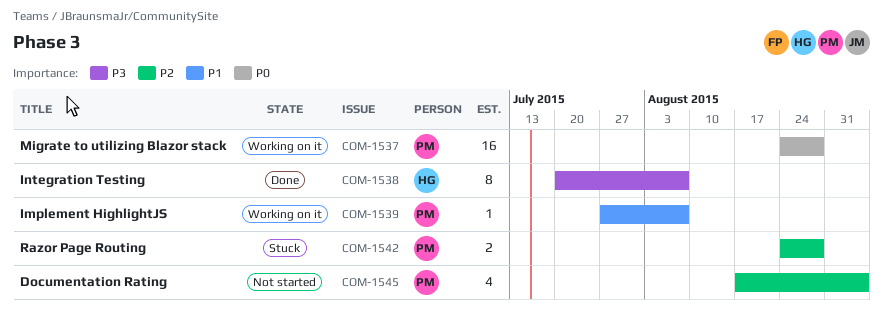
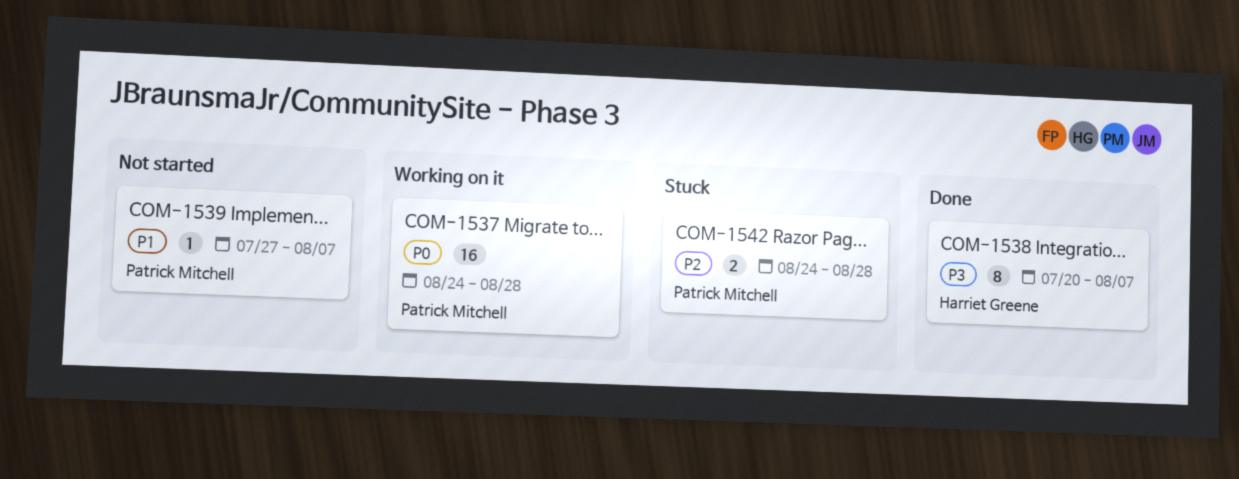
COM-1539, status: Working on it -> Not started
COM-1545: present -> none

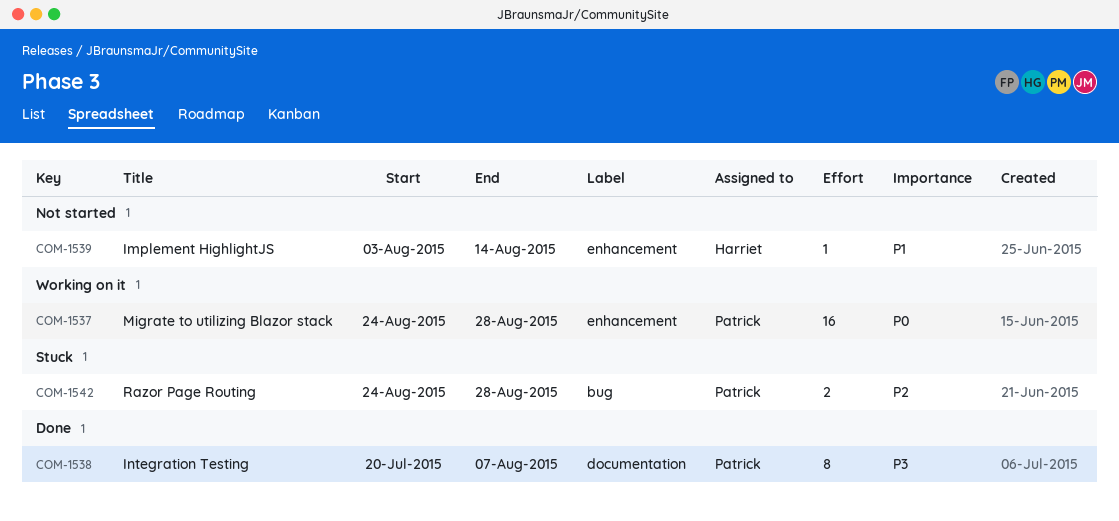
COM-1538, owner: Harriet Greene -> Patrick Mitchell
COM-1539, owner: Patrick Mitchell -> Harriet Greene
COM-1539, start: Jul 27 -> Aug 3
COM-1539, due: Aug 7 -> Aug 14

